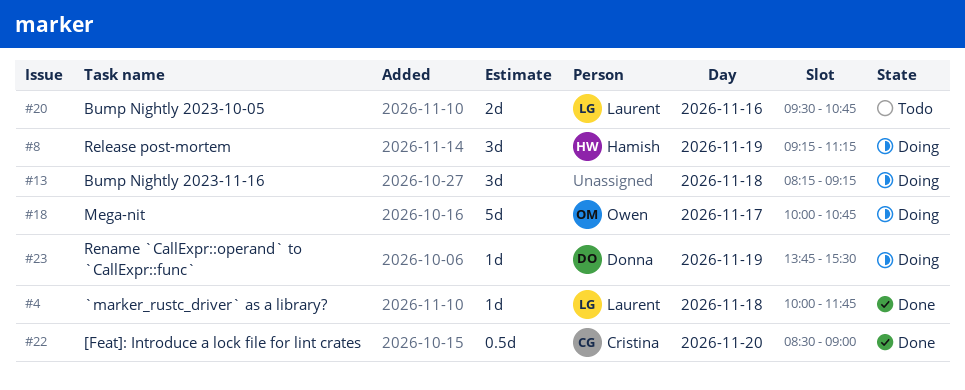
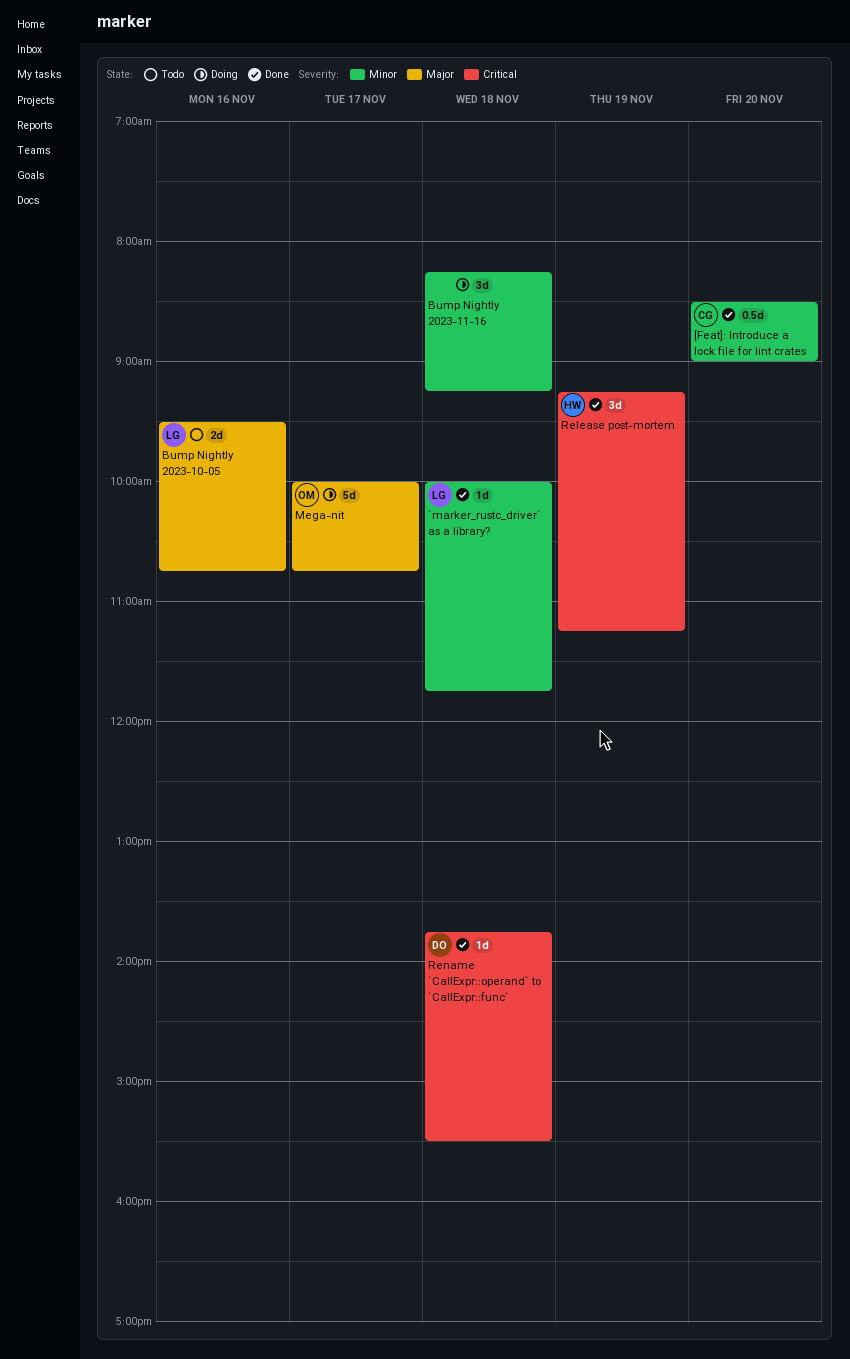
Release post-mortem, status: Doing -> Done
Rename `CallExpr::operand` to `CallExpr::func`, status: Doing -> Done
Rename `CallExpr::operand` to `CallExpr::func`, day: Nov 19 -> Nov 18

